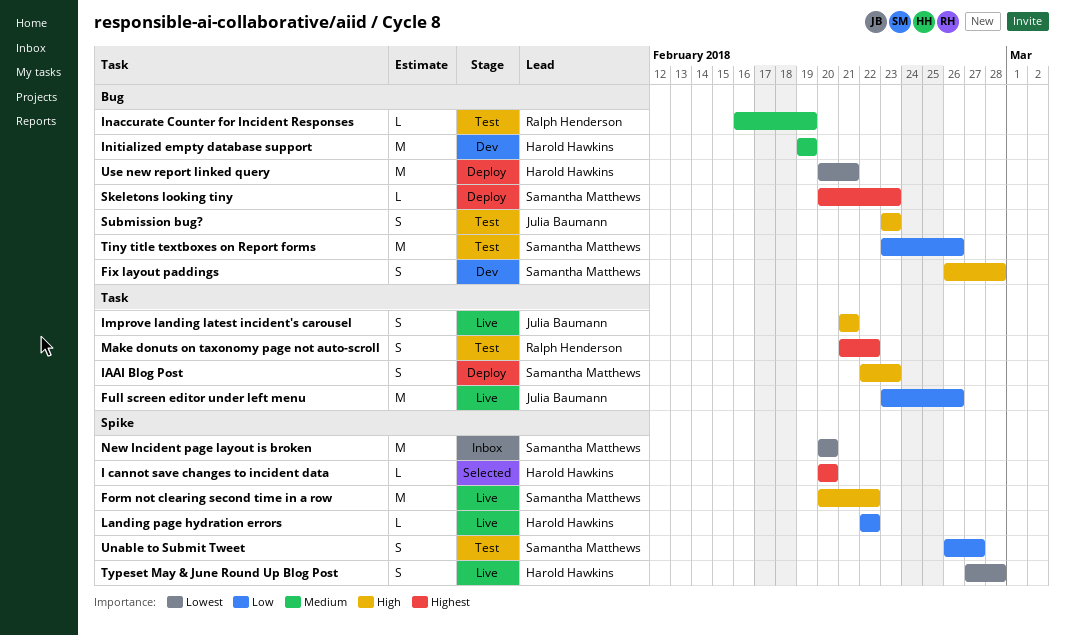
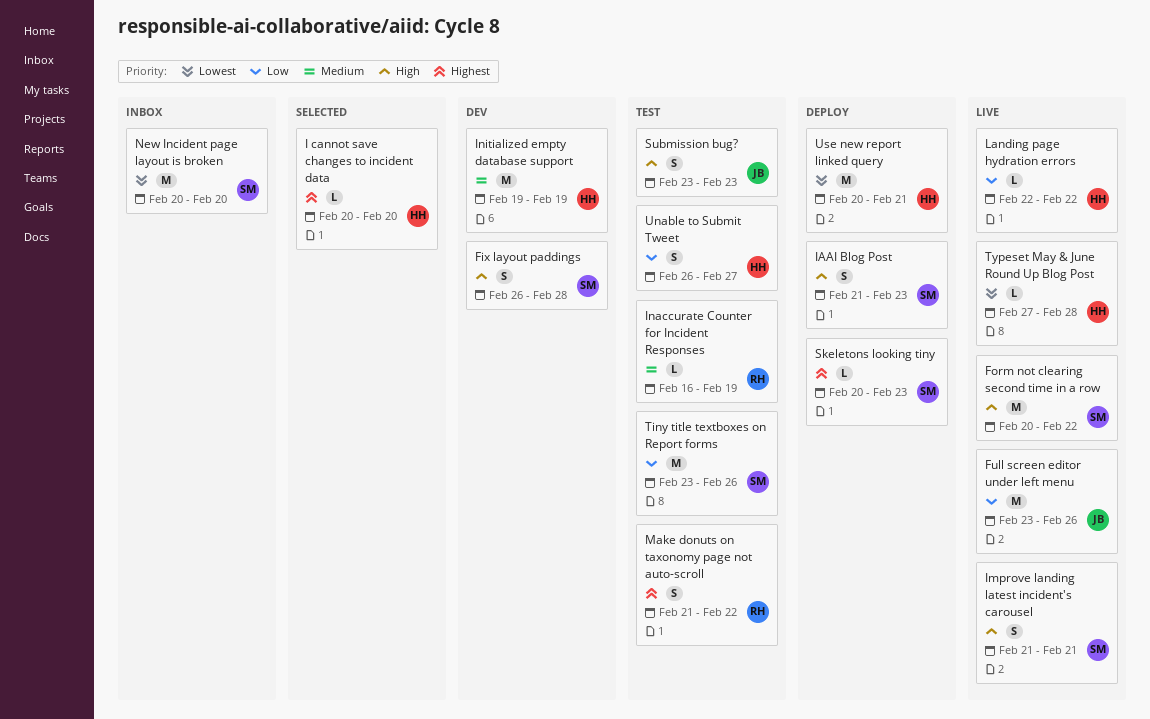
IAAI Blog Post, start: Feb 22 -> Feb 21
Improve landing latest incident's carousel, owner: Julia Baumann -> Samantha Matthews
Typeset May & June Round Up Blog Post, estimate: S -> L
Unable to Submit Tweet, owner: Samantha Matthews -> Harold Hawkins

